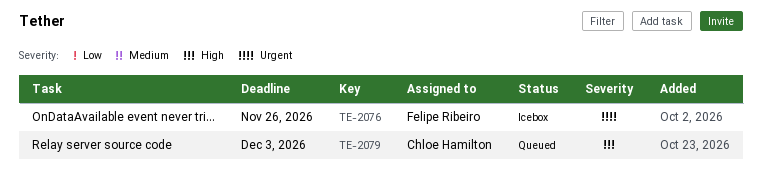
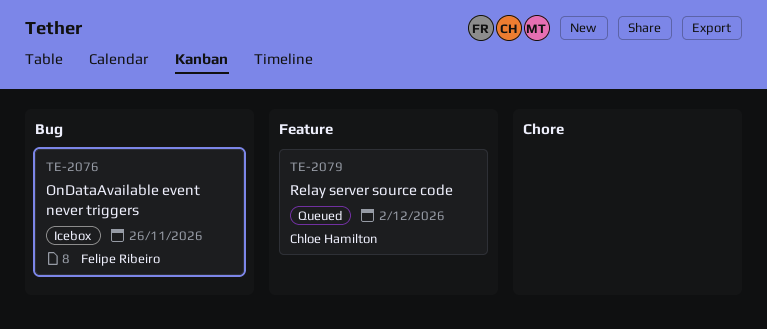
TE-2079, due: Dec 3 -> Dec 2

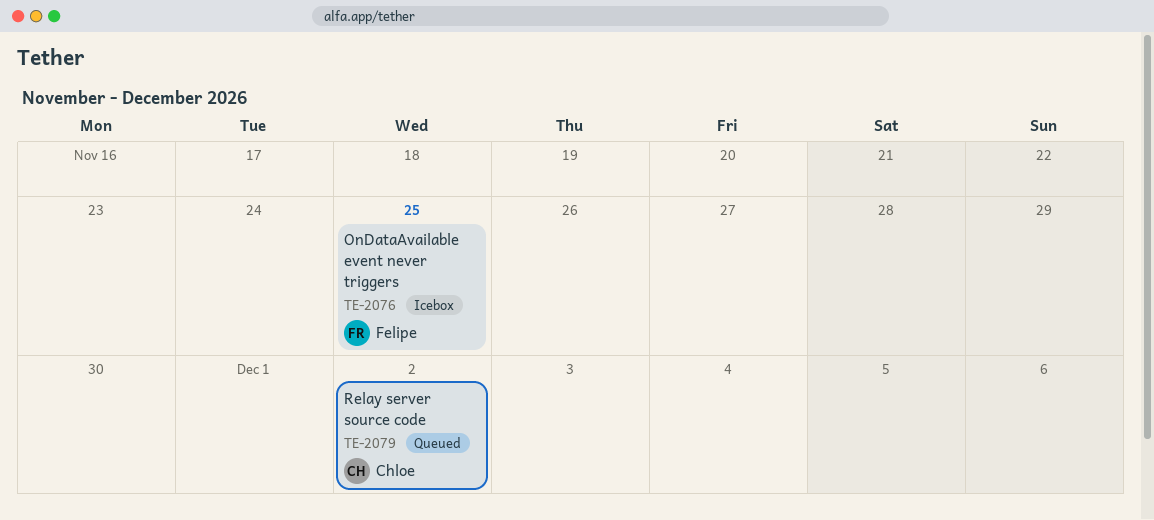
TE-2076, due: Nov 26 -> Nov 25

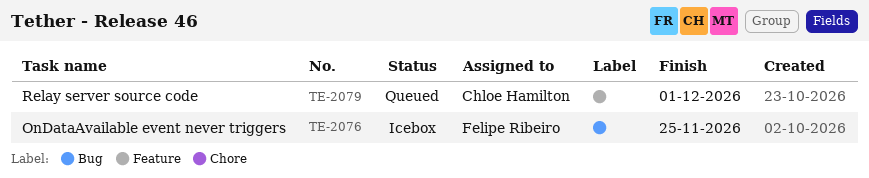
TE-2079, due: Dec 2 -> Dec 1

